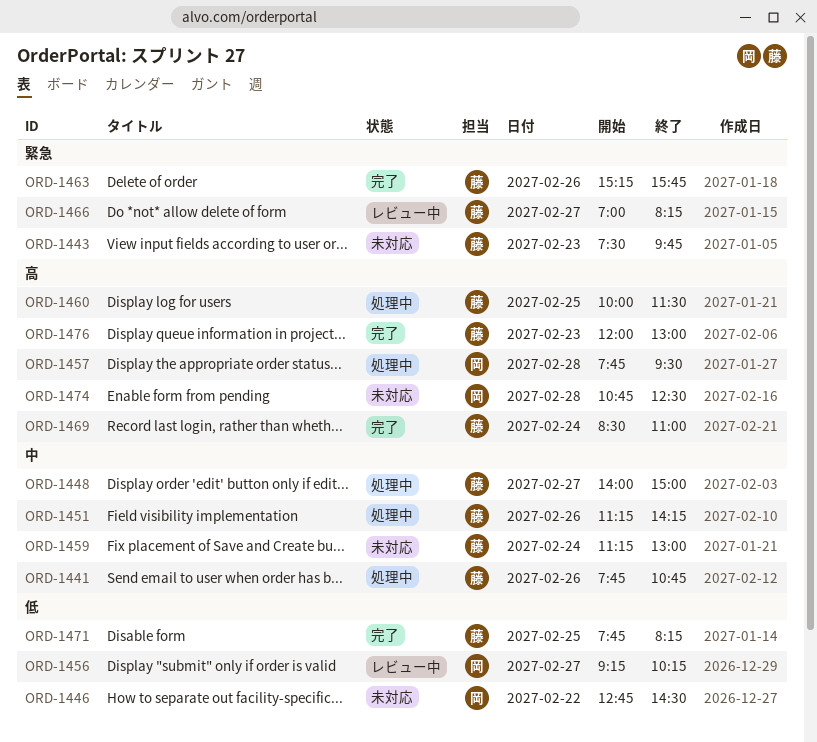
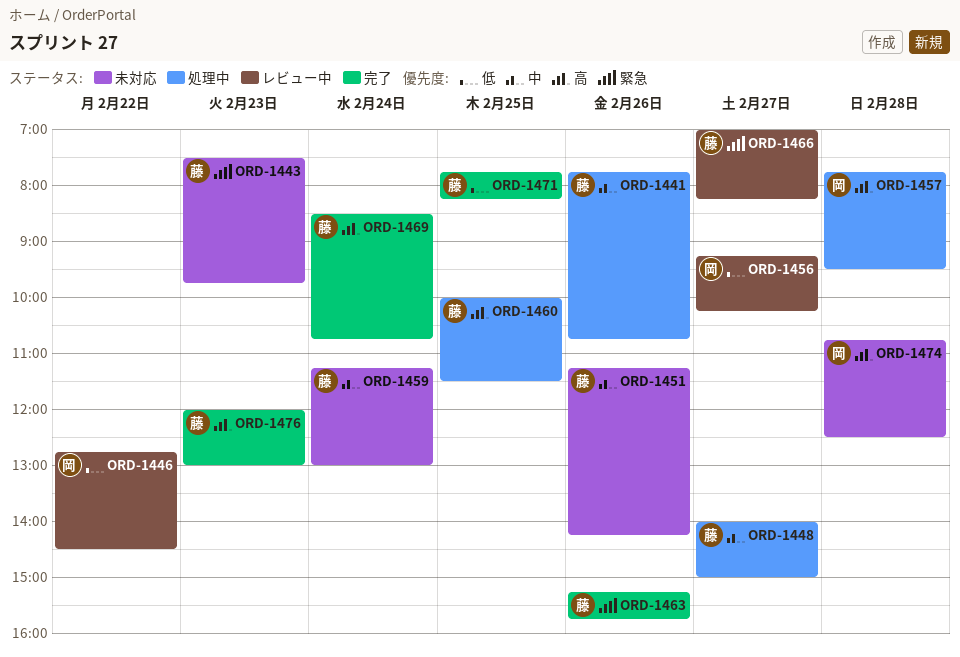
ORD-1446, status: 未対応 -> レビュー中
ORD-1451, status: 処理中 -> 未対応
ORD-1469, ends: 11:00 -> 10:45

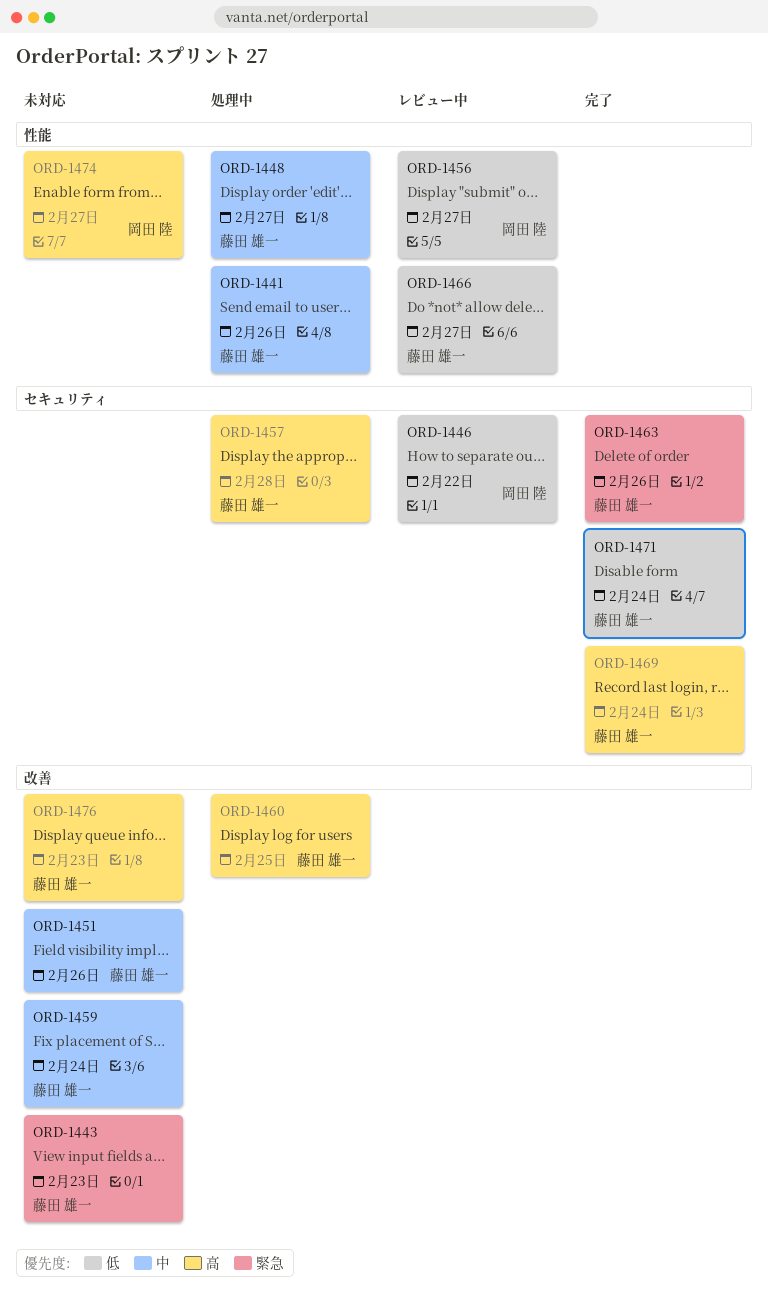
ORD-1457, owner: 岡田 陸 -> 藤田 雄一
ORD-1466, priority: 緊急 -> 低
ORD-1471, day: Feb 25 -> Feb 24
ORD-1474, day: Feb 28 -> Feb 27
ORD-1476, status: 完了 -> 未対応

